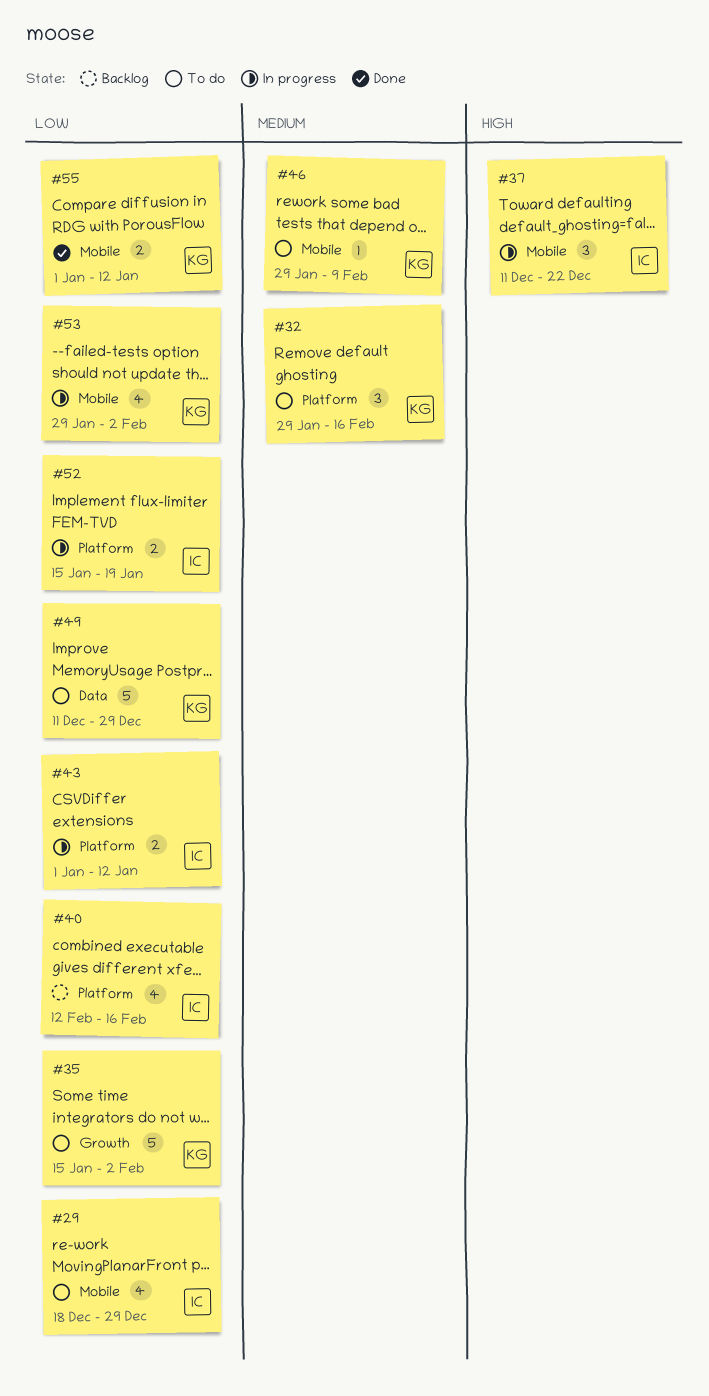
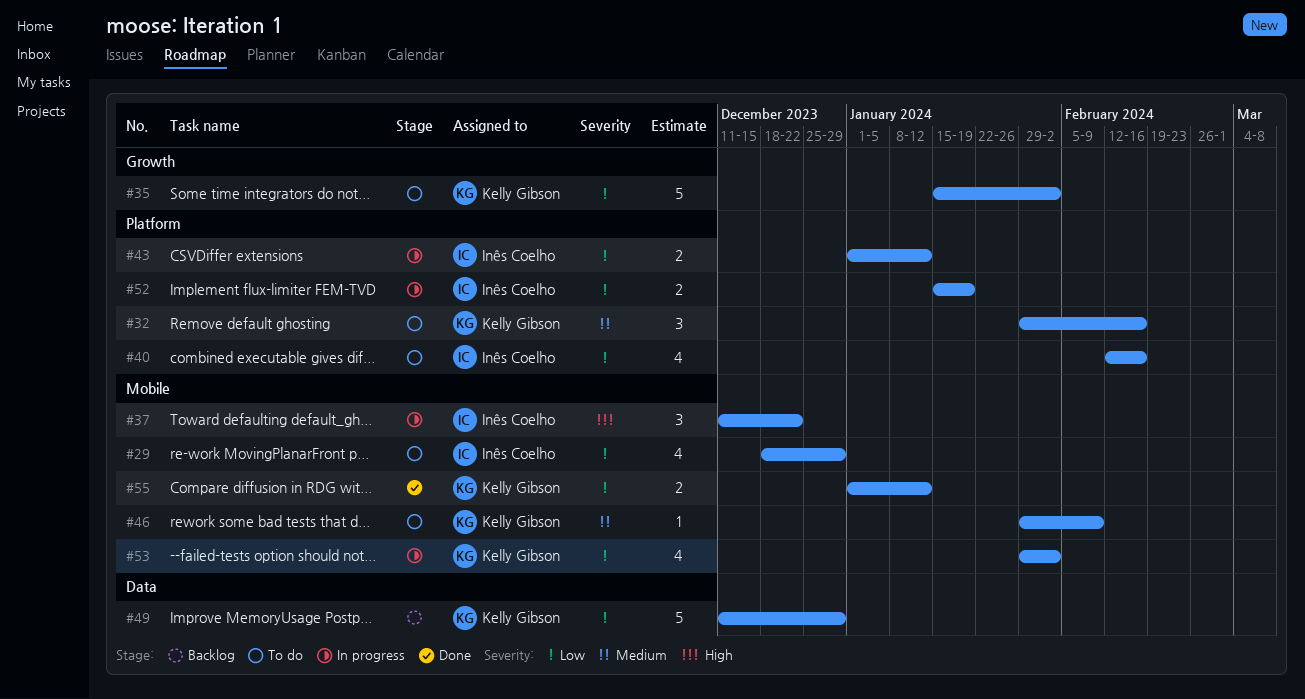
#40, status: Backlog -> To do
#49, status: To do -> Backlog

